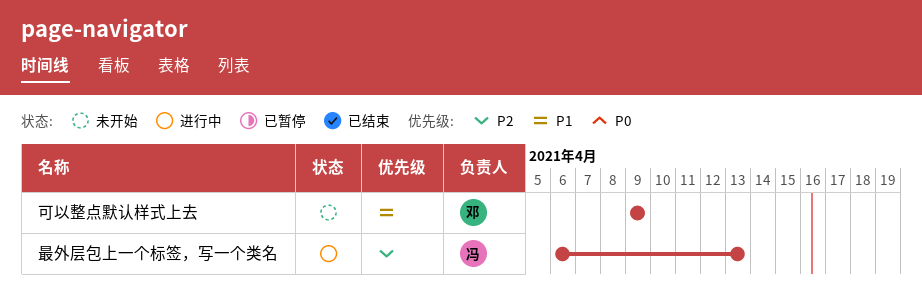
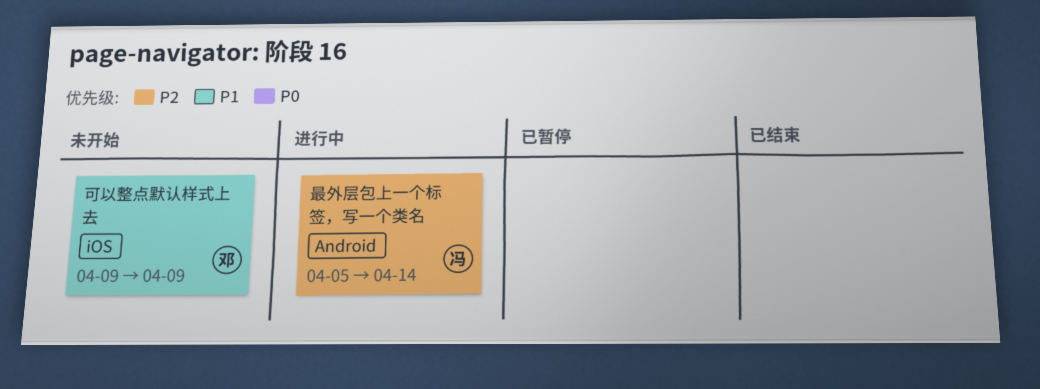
最外层包上一个标签，写一个类名, start: Apr 6 -> Apr 5
最外层包上一个标签，写一个类名, due: Apr 13 -> Apr 14

